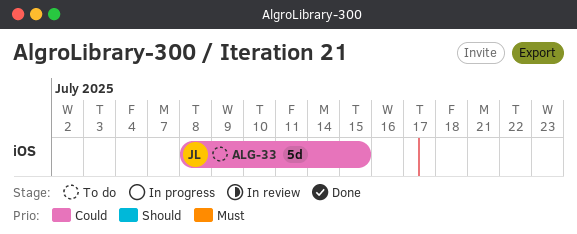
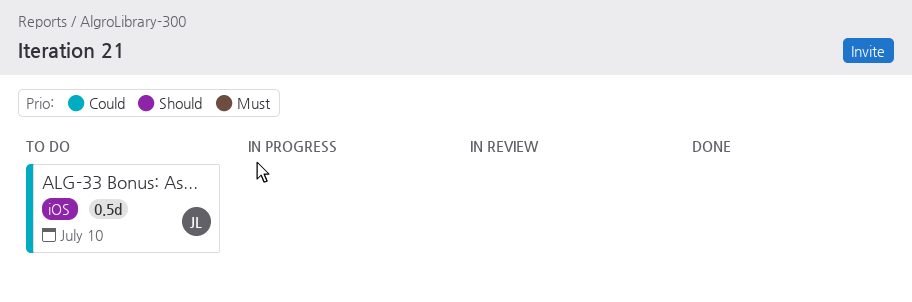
ALG-33, estimate: 5d -> 0.5d
ALG-33, due: Jul 15 -> Jul 10

